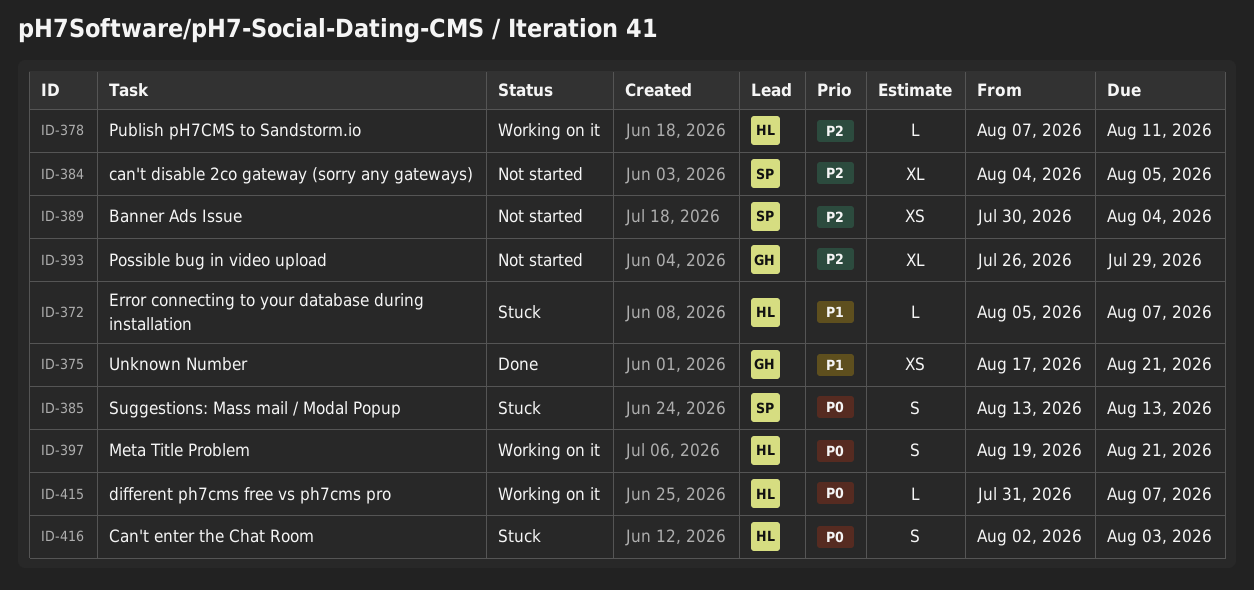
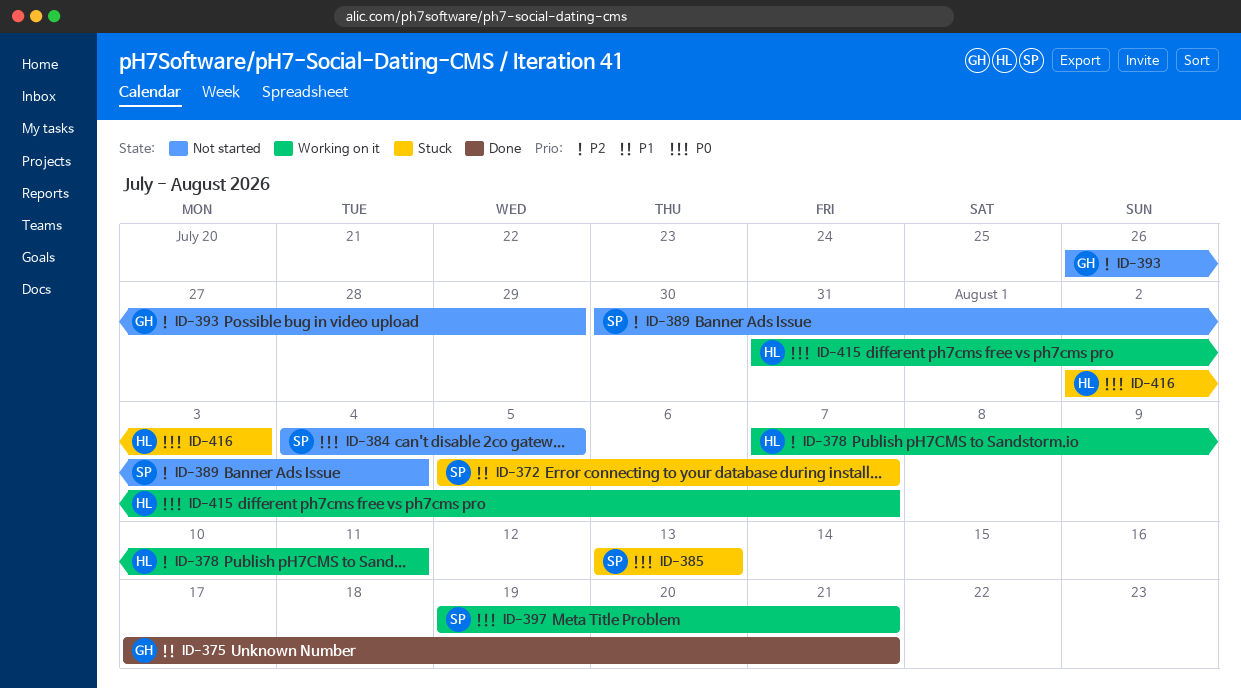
ID-372, owner: HL -> SP
ID-384, priority: P2 -> P0
ID-397, owner: HL -> SP

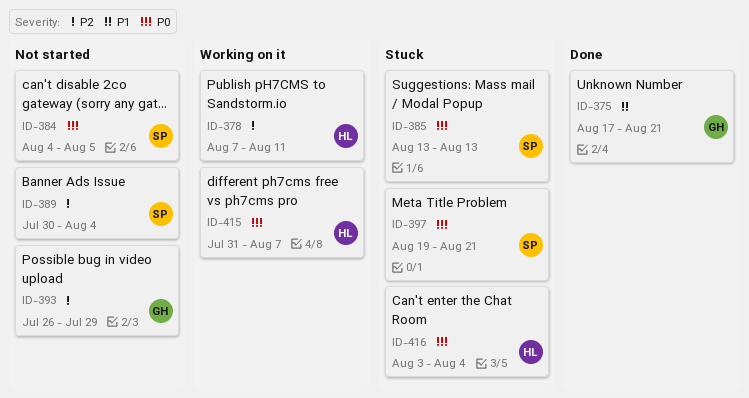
ID-372: present -> none
ID-397, status: Working on it -> Stuck
ID-416, start: Aug 2 -> Aug 3
ID-416, due: Aug 3 -> Aug 4

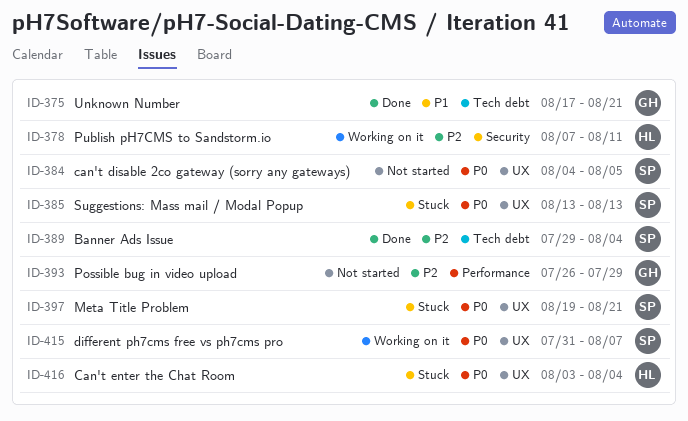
ID-389, status: Not started -> Done
ID-389, start: Jul 30 -> Jul 29
ID-415, owner: HL -> SP

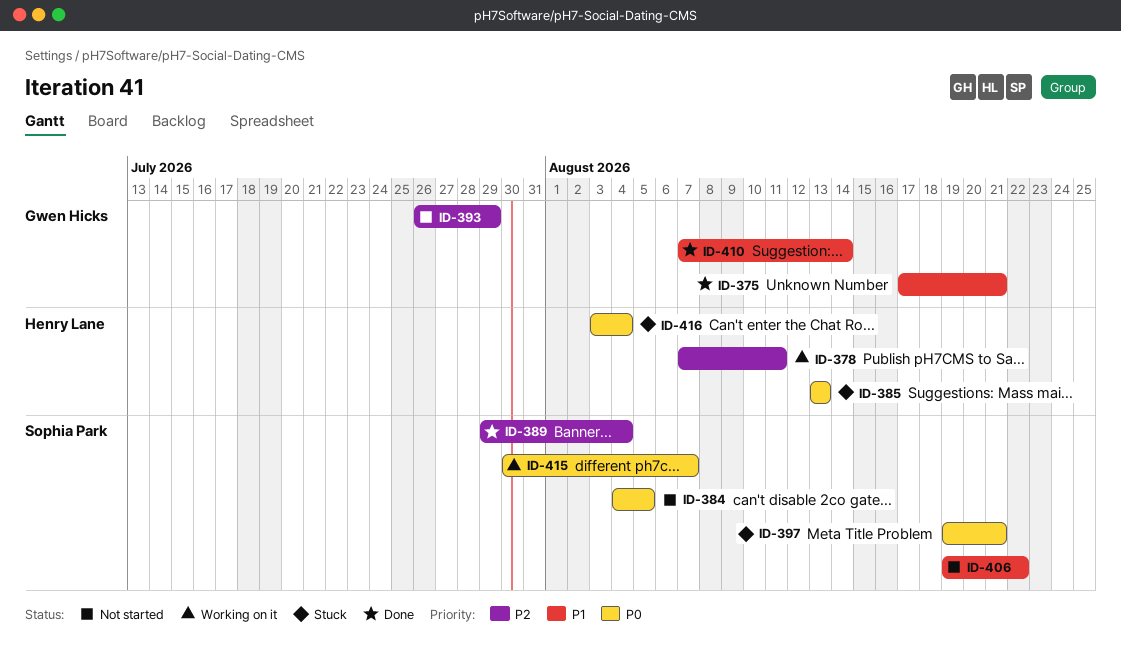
ID-385, owner: Sophia Park -> Henry Lane
ID-406: none -> present
ID-410: none -> present
ID-415, start: Jul 31 -> Jul 30

